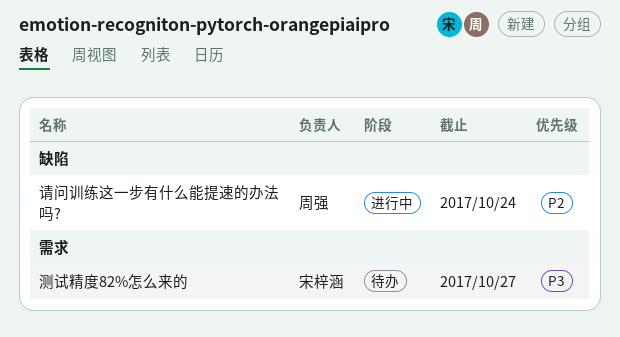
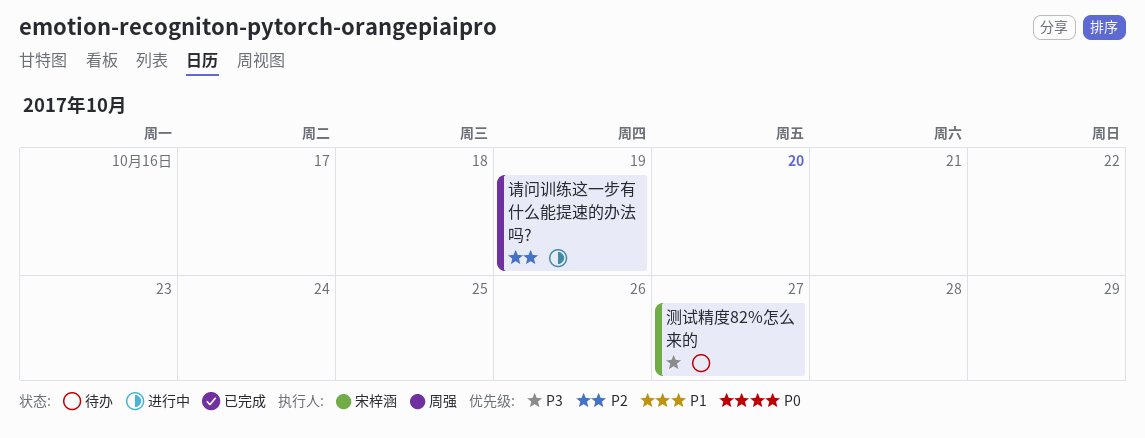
请问训练这一步有什么能提速的办法吗?, due: Oct 24 -> Oct 19

